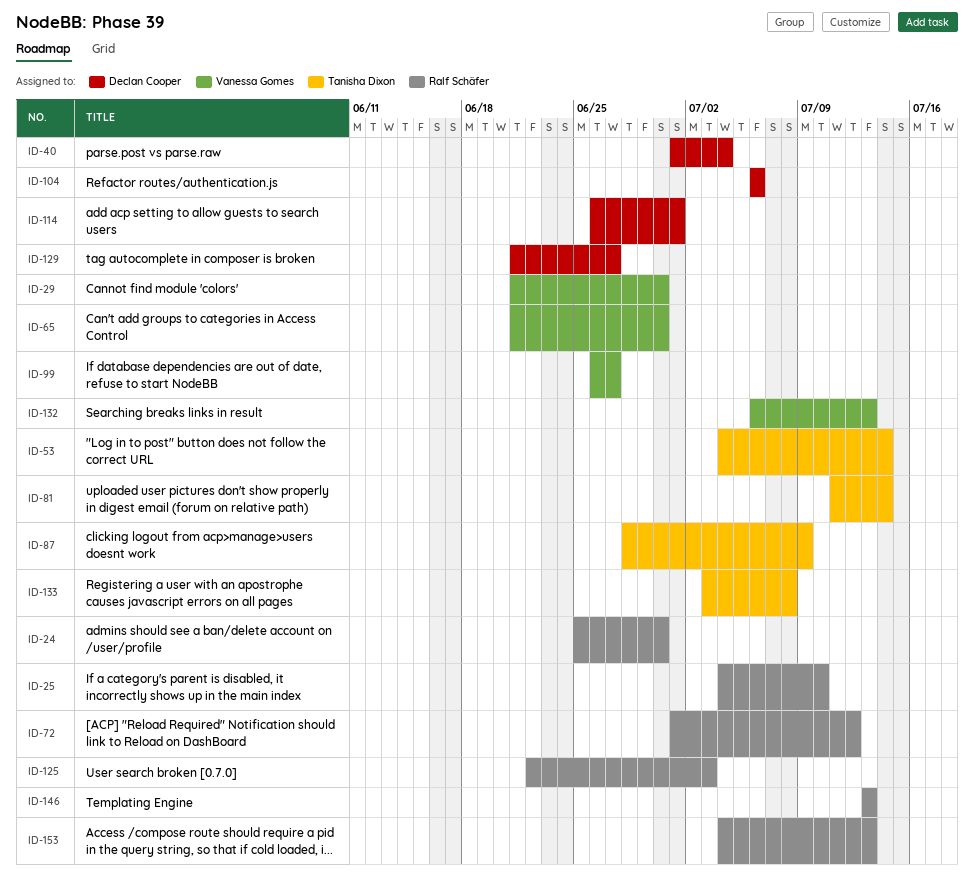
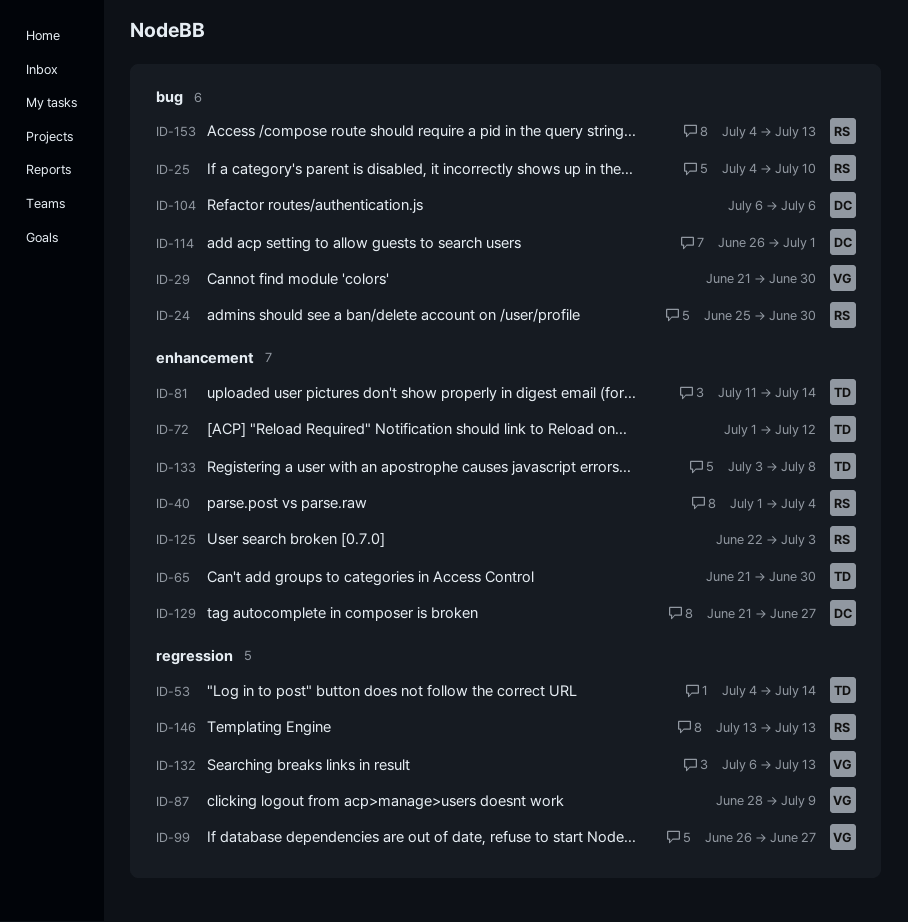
ID-40, owner: Declan Cooper -> Ralf Schäfer
ID-65, owner: Vanessa Gomes -> Tanisha Dixon
ID-72, owner: Ralf Schäfer -> Tanisha Dixon
ID-87, owner: Tanisha Dixon -> Vanessa Gomes

